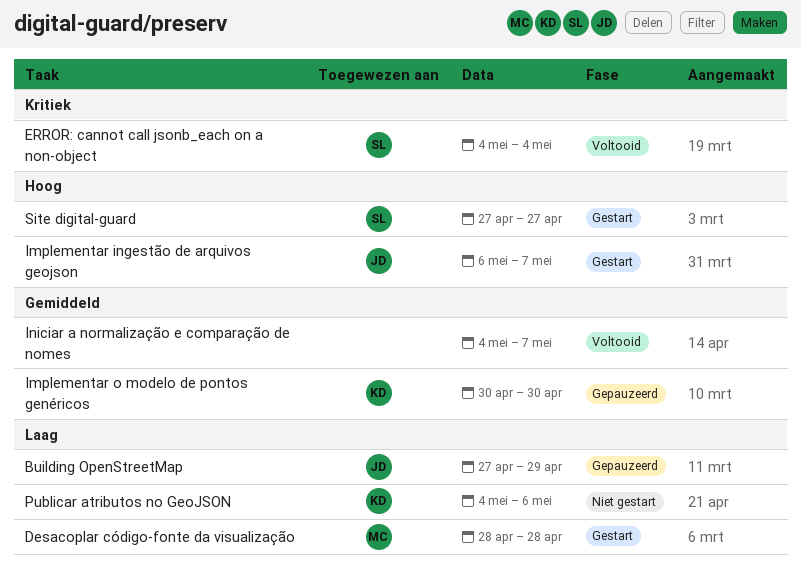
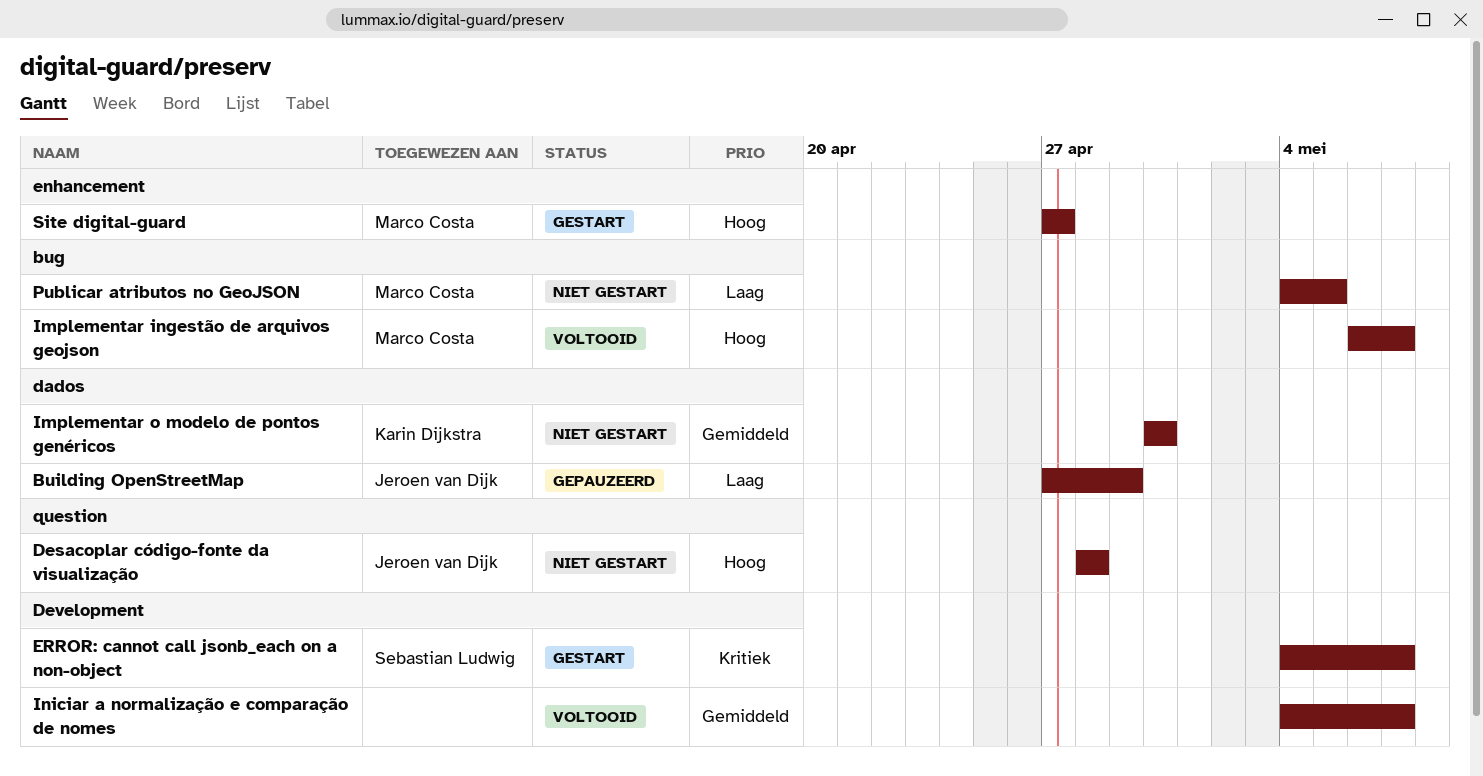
Desacoplar código-fonte da visualização, status: Gestart -> Niet gestart
Desacoplar código-fonte da visualização, owner: Marco Costa -> Jeroen van Dijk
Desacoplar código-fonte da visualização, priority: Laag -> Hoog
ERROR: cannot call jsonb_each on a non-object, status: Voltooid -> Gestart
ERROR: cannot call jsonb_each on a non-object, due: May 4 -> May 7
Implementar ingestão de arquivos geojson, status: Gestart -> Voltooid
Implementar ingestão de arquivos geojson, owner: Jeroen van Dijk -> Marco Costa
Implementar o modelo de pontos genéricos, status: Gepauzeerd -> Niet gestart
Publicar atributos no GeoJSON, owner: Karin Dijkstra -> Marco Costa
Publicar atributos no GeoJSON, due: May 6 -> May 5
Site digital-guard, owner: Sebastian Ludwig -> Marco Costa

